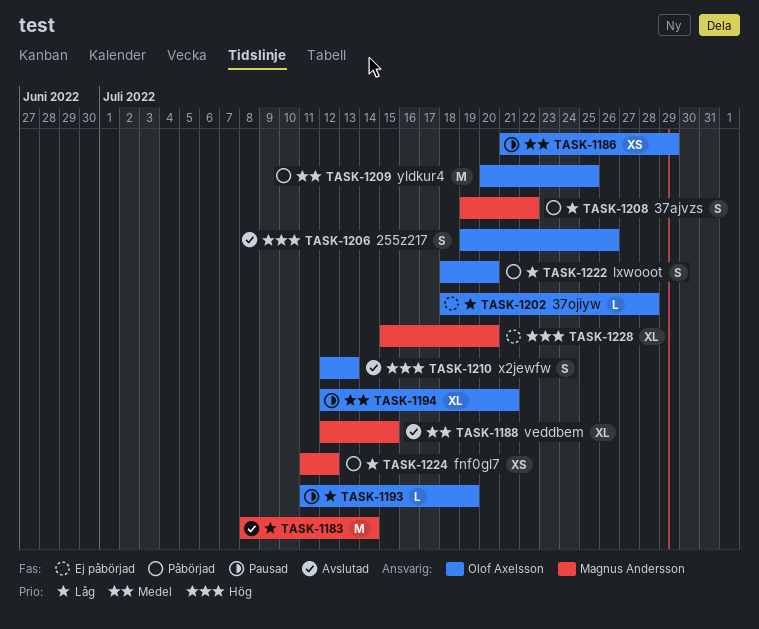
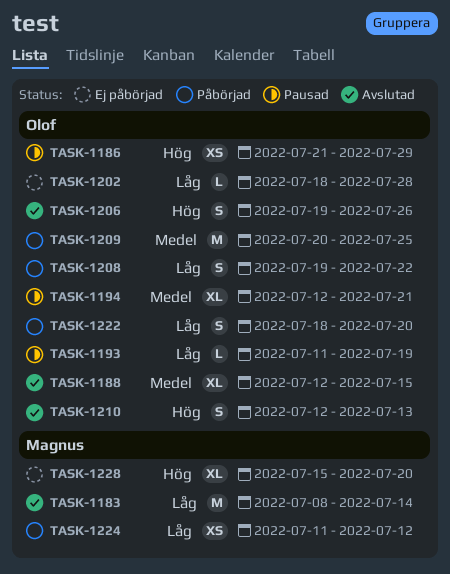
TASK-1186, priority: Medel -> Hög
TASK-1188, owner: Magnus Andersson -> Olof Axelsson
TASK-1208, owner: Magnus Andersson -> Olof Axelsson

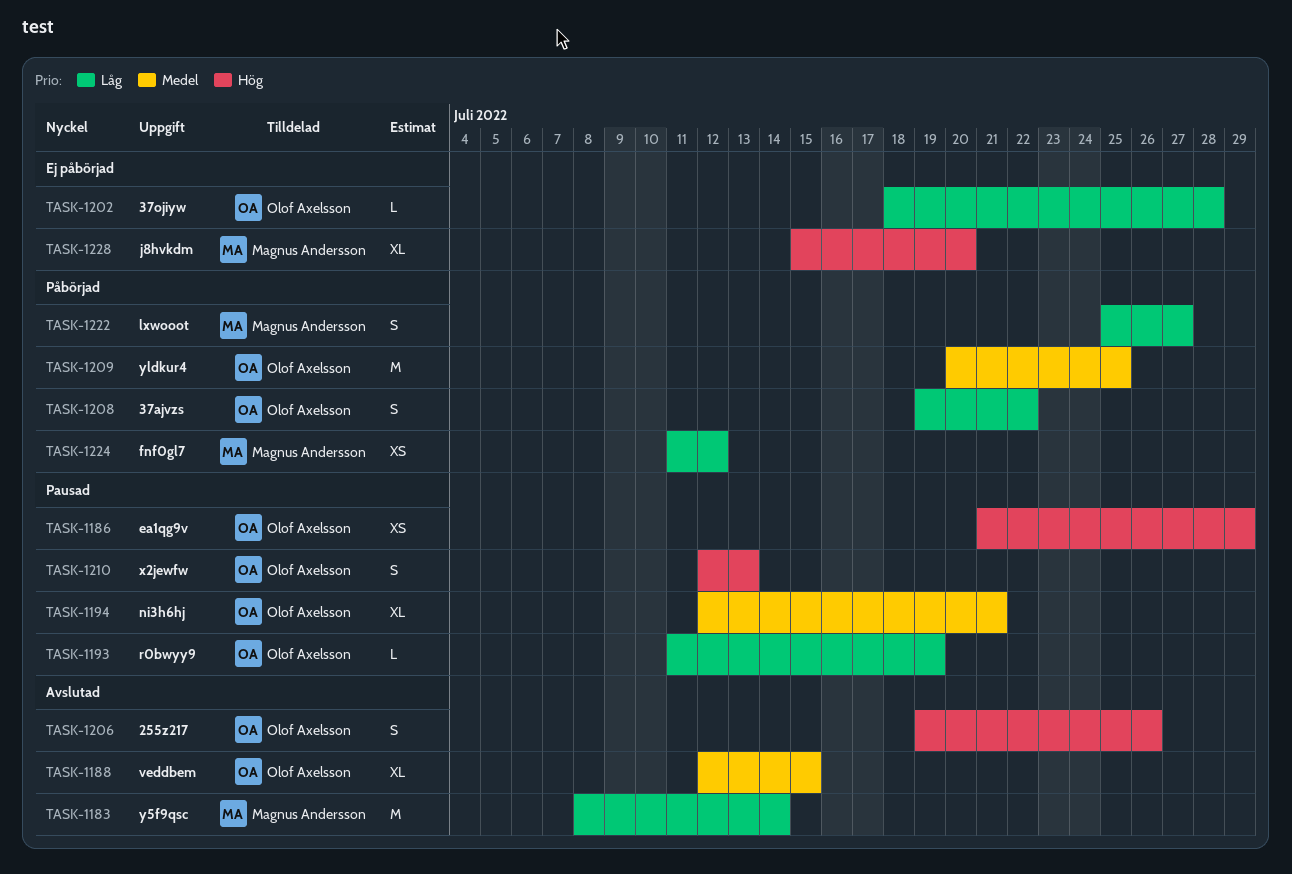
TASK-1210, status: Avslutad -> Pausad
TASK-1222, owner: Olof Axelsson -> Magnus Andersson
TASK-1222, start: Jul 18 -> Jul 25
TASK-1222, due: Jul 20 -> Jul 27

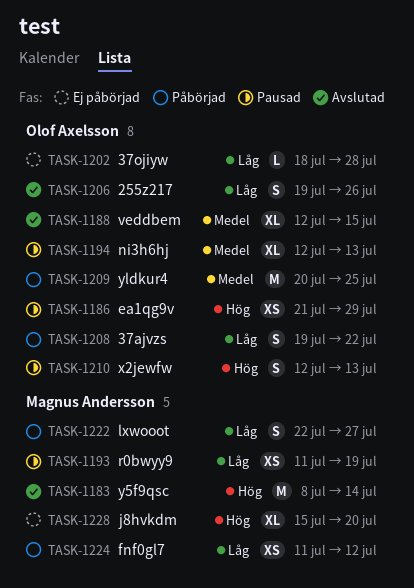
TASK-1183, priority: Låg -> Hög
TASK-1193, owner: Olof Axelsson -> Magnus Andersson
TASK-1193, estimate: L -> XS
TASK-1194, due: Jul 21 -> Jul 13
TASK-1206, priority: Hög -> Låg
TASK-1222, start: Jul 25 -> Jul 22

